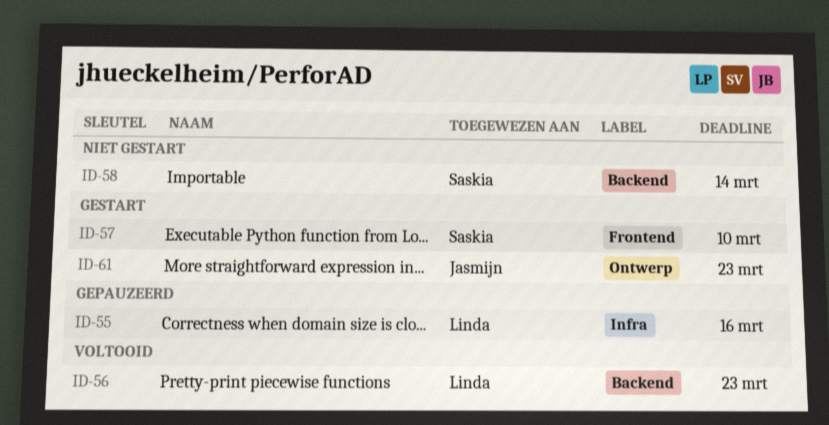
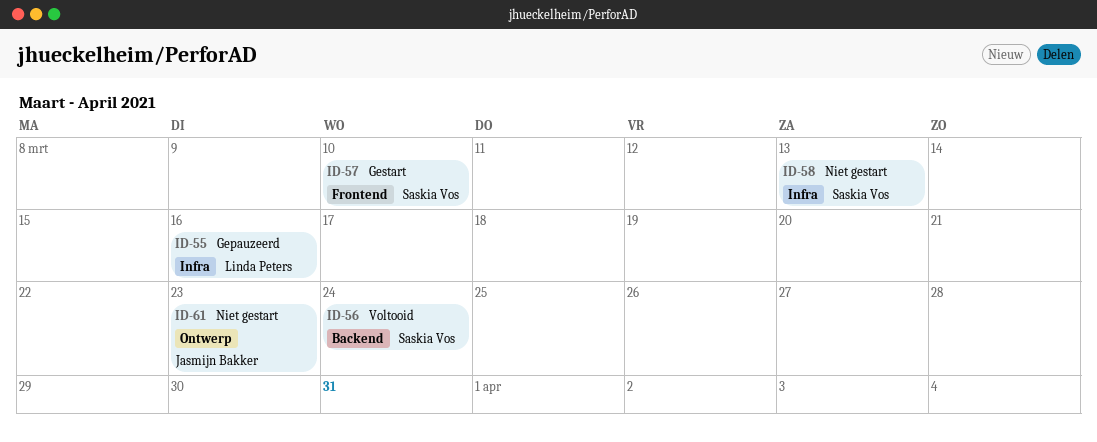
ID-56, owner: Linda Peters -> Saskia Vos
ID-56, due: Mar 23 -> Mar 24
ID-58, label: Backend -> Infra
ID-58, due: Mar 14 -> Mar 13
ID-61, status: Gestart -> Niet gestart

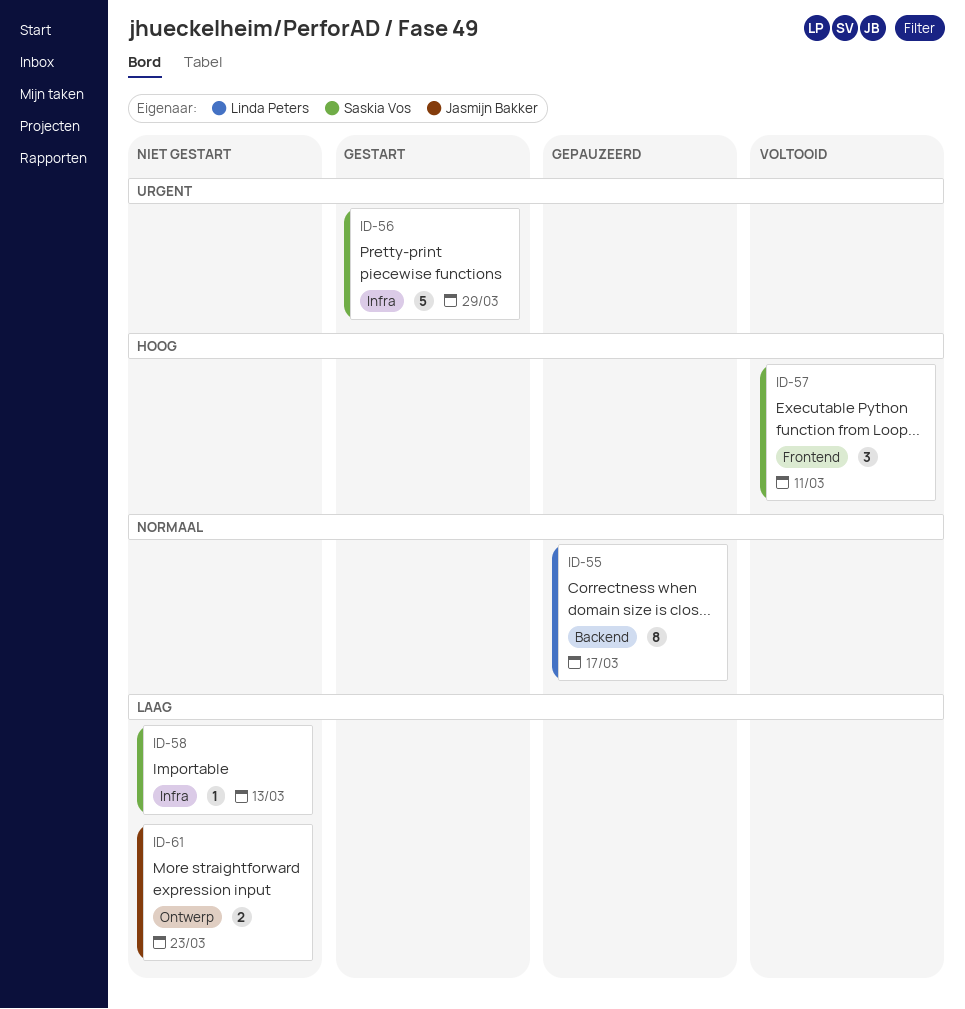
ID-55, label: Infra -> Backend
ID-55, due: Mar 16 -> Mar 17
ID-56, status: Voltooid -> Gestart
ID-56, label: Backend -> Infra
ID-56, due: Mar 24 -> Mar 29
ID-57, status: Gestart -> Voltooid
ID-57, due: Mar 10 -> Mar 11

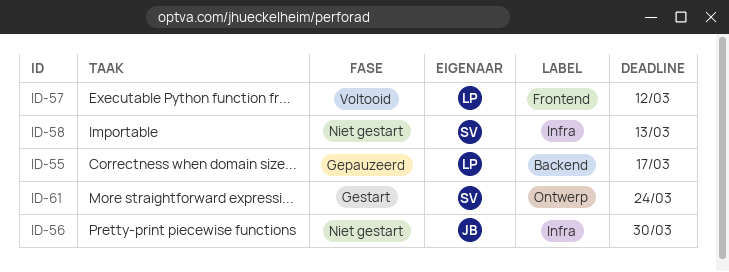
ID-56, status: Gestart -> Niet gestart
ID-56, owner: Saskia Vos -> Jasmijn Bakker
ID-56, due: Mar 29 -> Mar 30
ID-57, owner: Saskia Vos -> Linda Peters
ID-57, due: Mar 11 -> Mar 12
ID-61, status: Niet gestart -> Gestart
ID-61, owner: Jasmijn Bakker -> Saskia Vos
ID-61, due: Mar 23 -> Mar 24

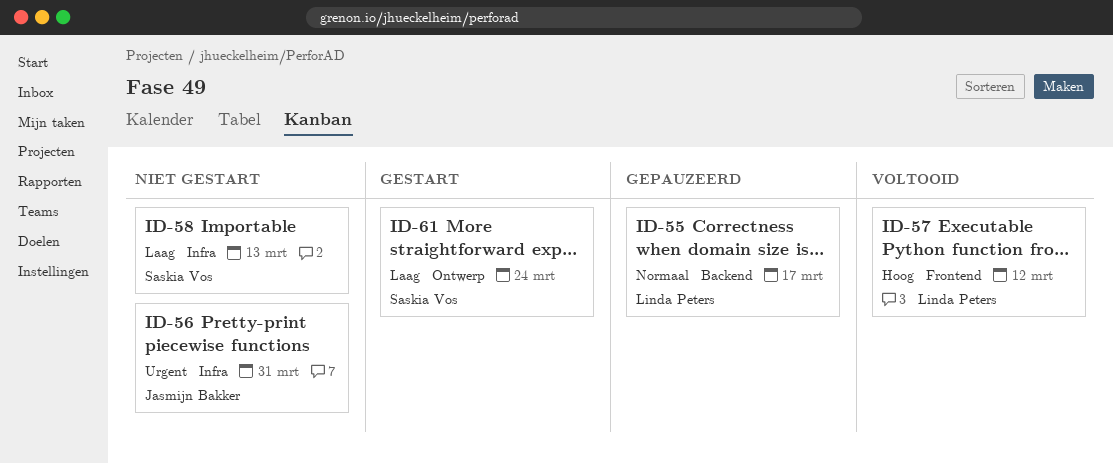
ID-56, due: Mar 30 -> Mar 31

